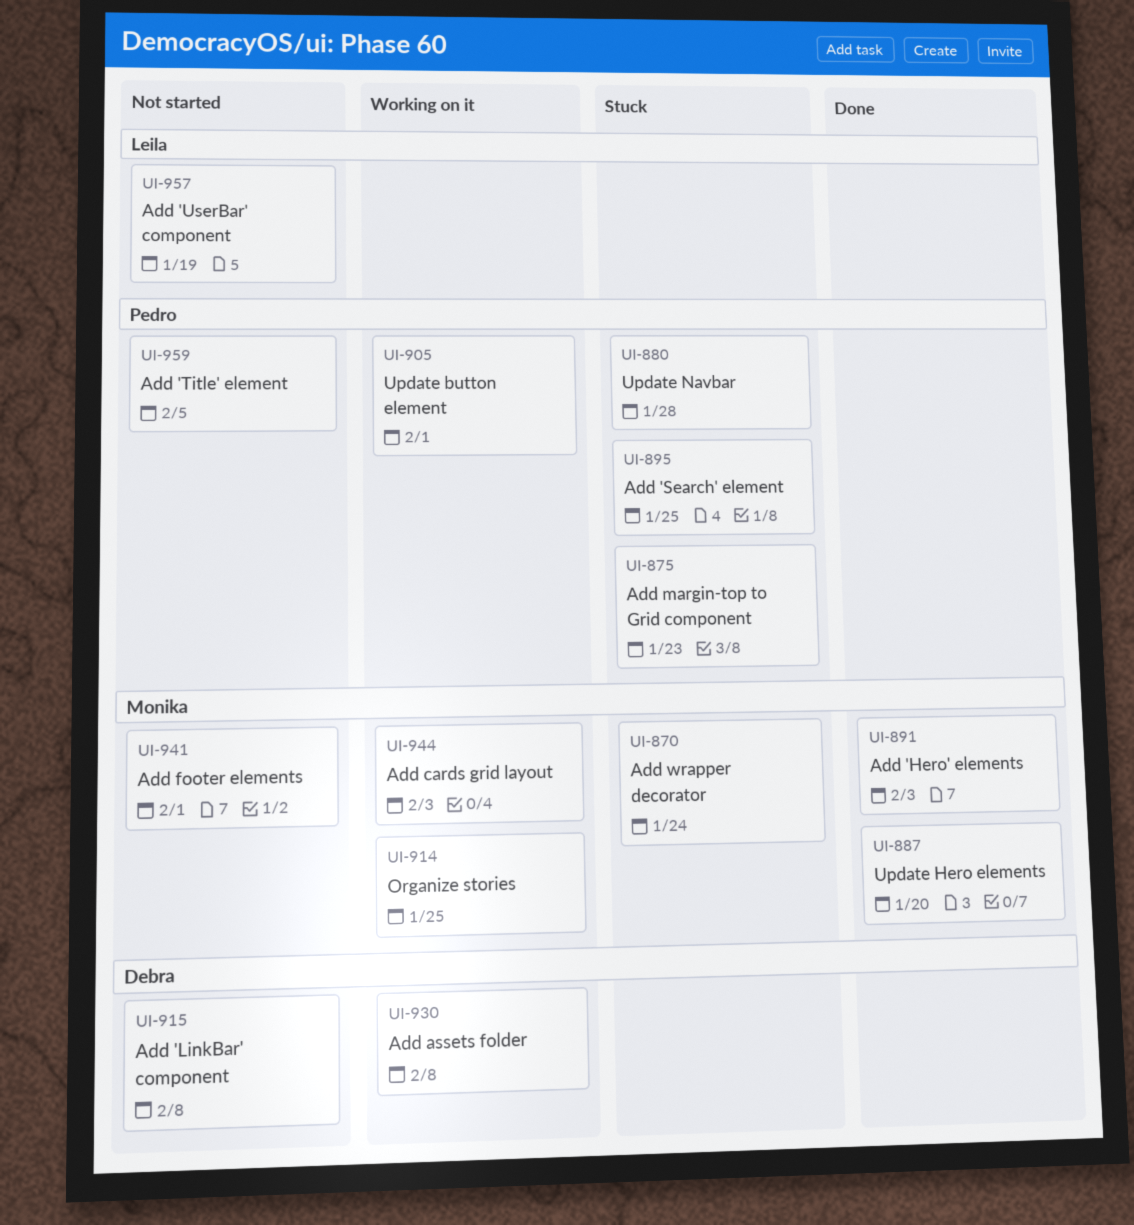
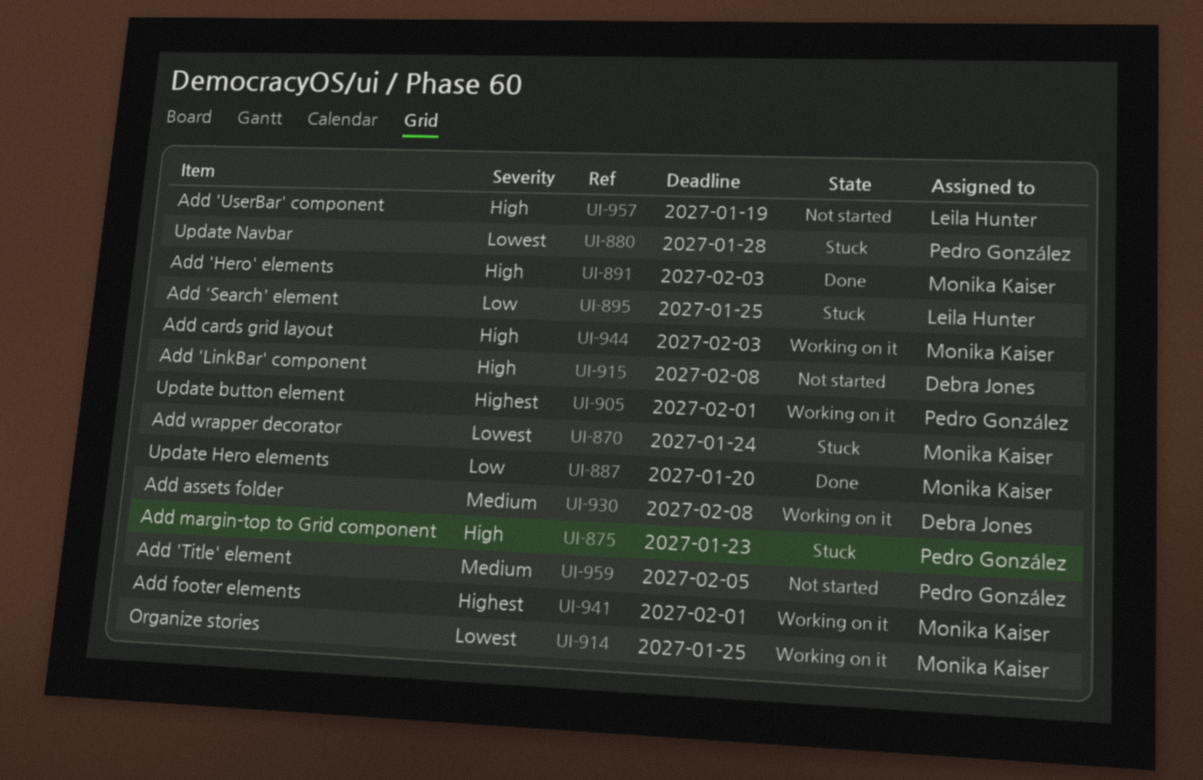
UI-895, owner: Pedro González -> Leila Hunter
UI-941, status: Not started -> Working on it

